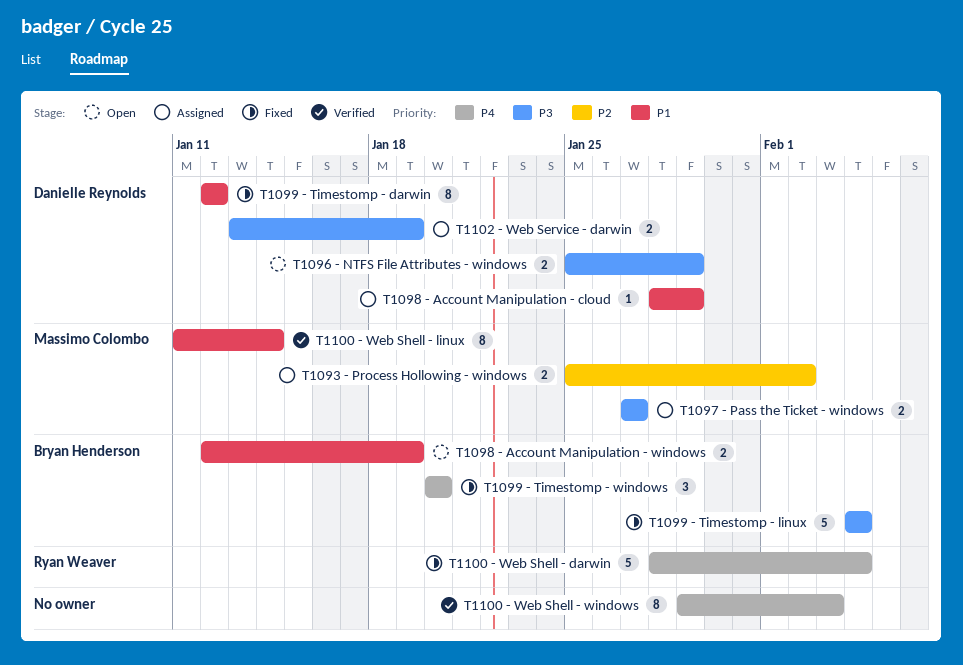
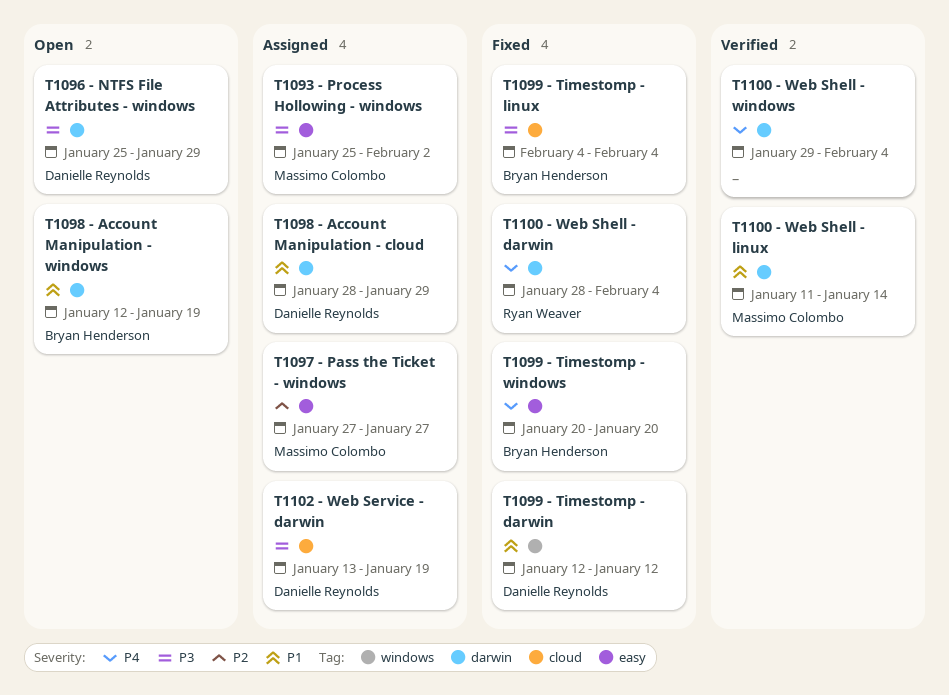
T1093 - Process Hollowing - windows, priority: P2 -> P3
T1097 - Pass the Ticket - windows, priority: P3 -> P2
T1100 - Web Shell - windows, due: Feb 3 -> Feb 4

